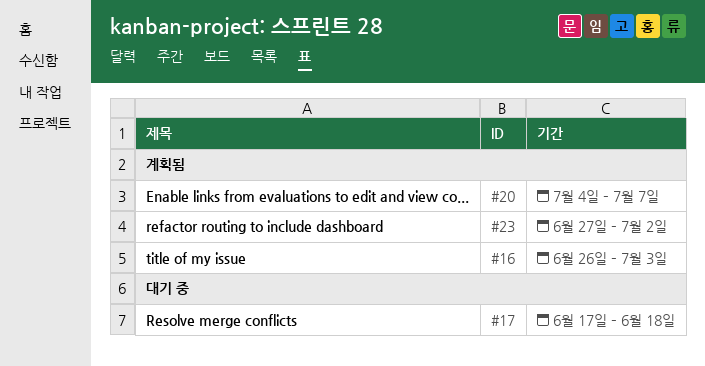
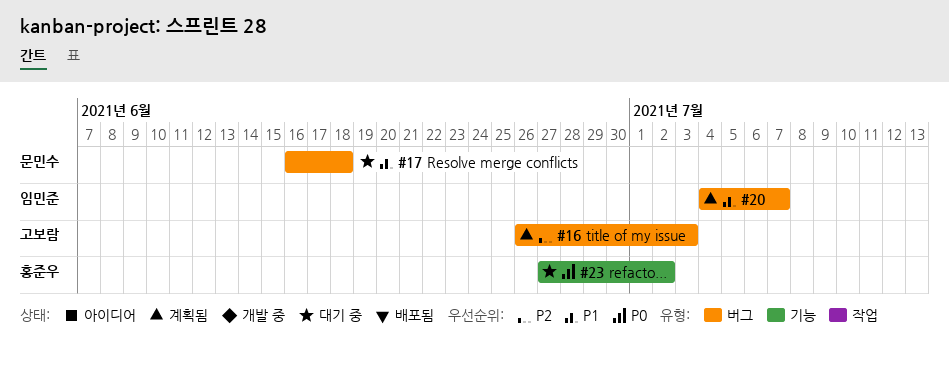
#17, start: Jun 17 -> Jun 16
#23, status: 계획됨 -> 대기 중

